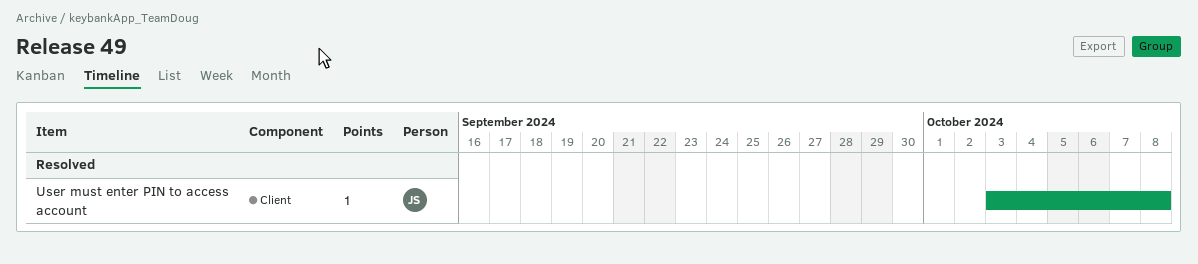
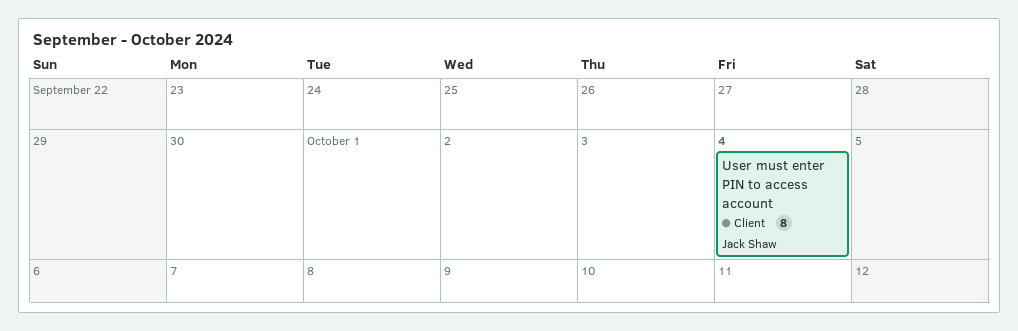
User must enter PIN to access account, estimate: 1 -> 8
User must enter PIN to access account, due: Oct 8 -> Oct 4

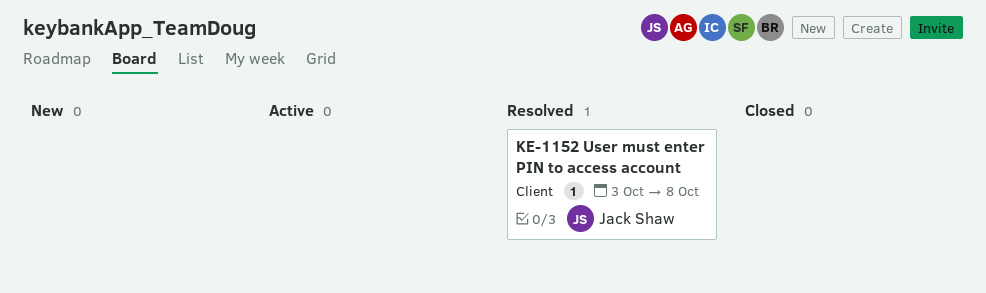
User must enter PIN to access account, estimate: 8 -> 1
User must enter PIN to access account, due: Oct 4 -> Oct 8

